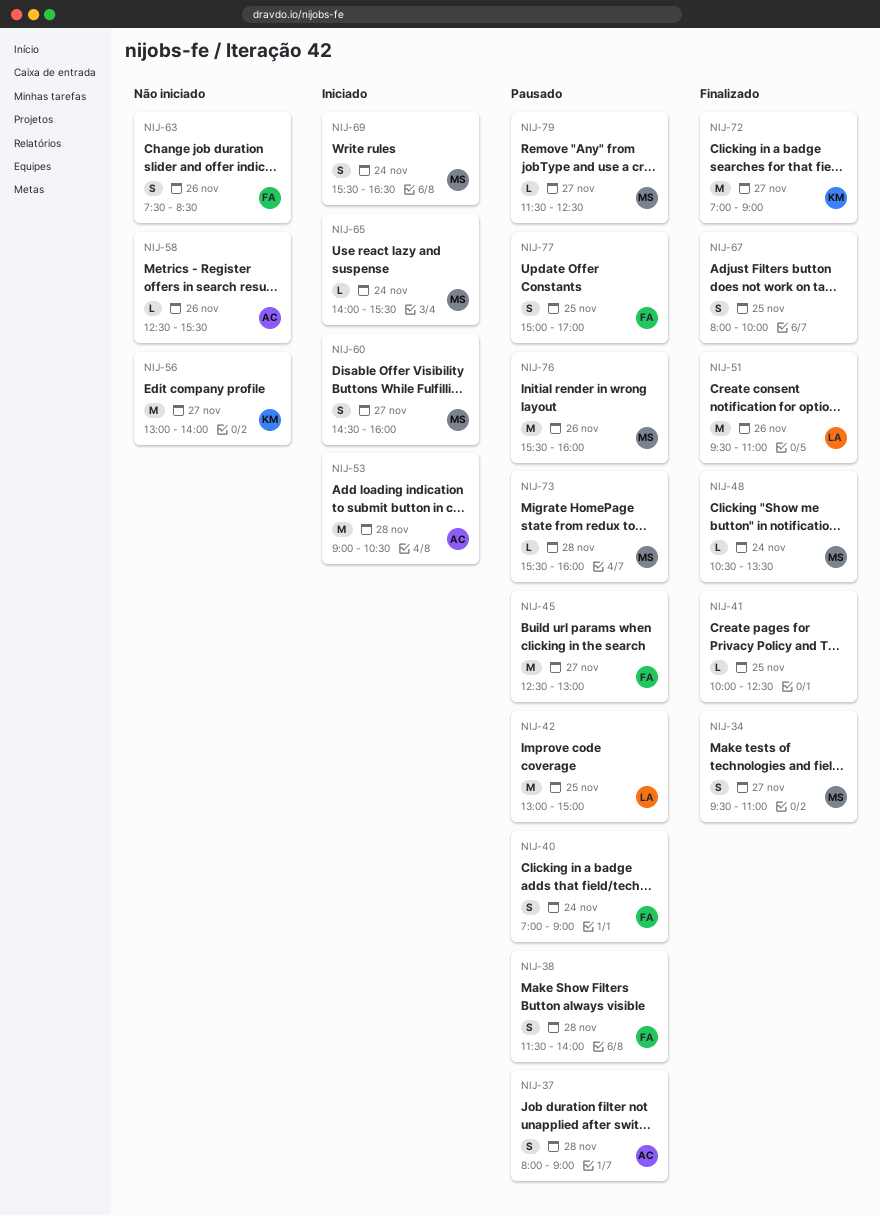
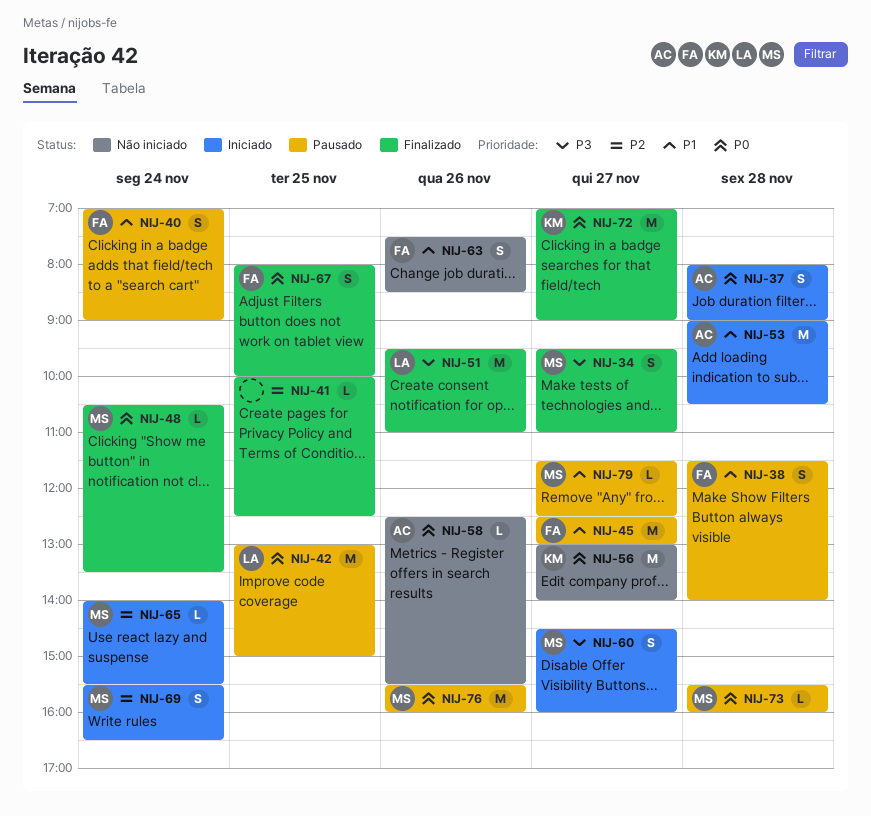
NIJ-37, status: Pausado -> Iniciado
NIJ-67, owner: none -> FA
NIJ-77: present -> none

